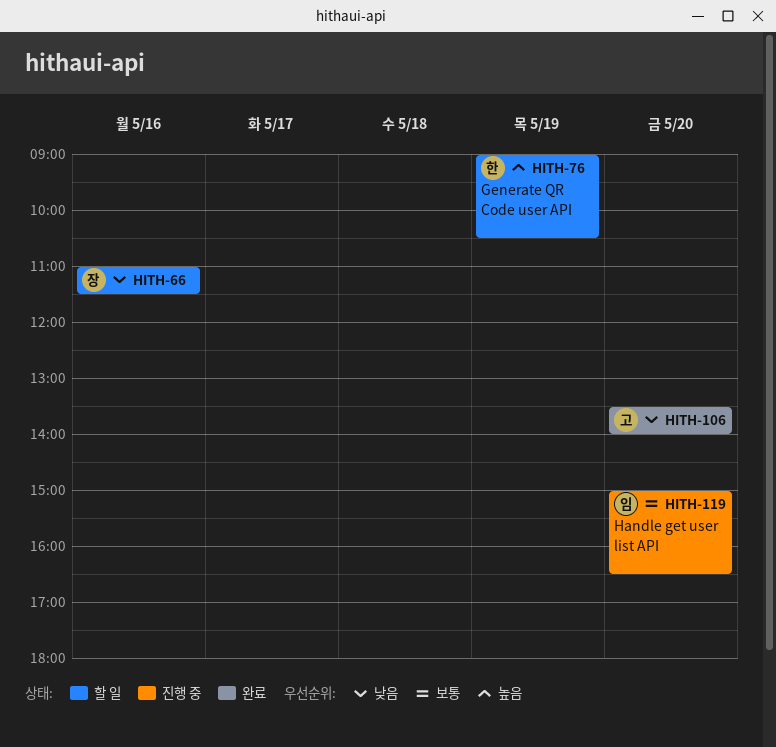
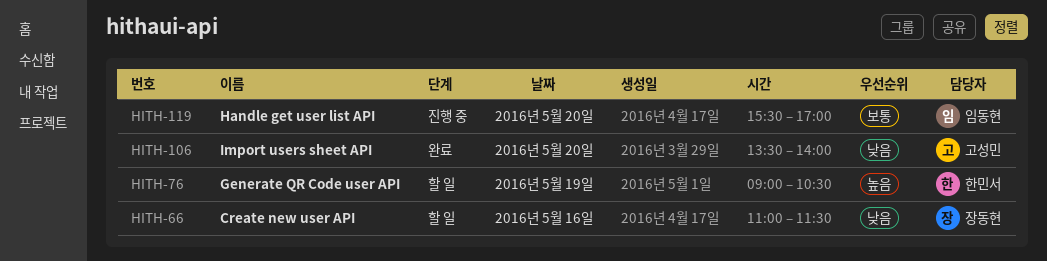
HITH-119, begins: 15:00 -> 15:30
HITH-119, ends: 16:30 -> 17:00

